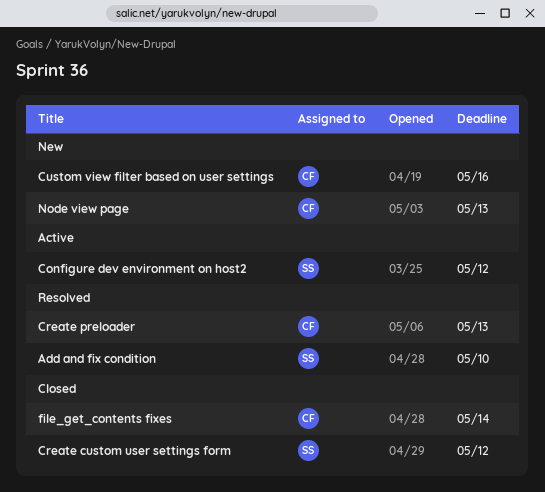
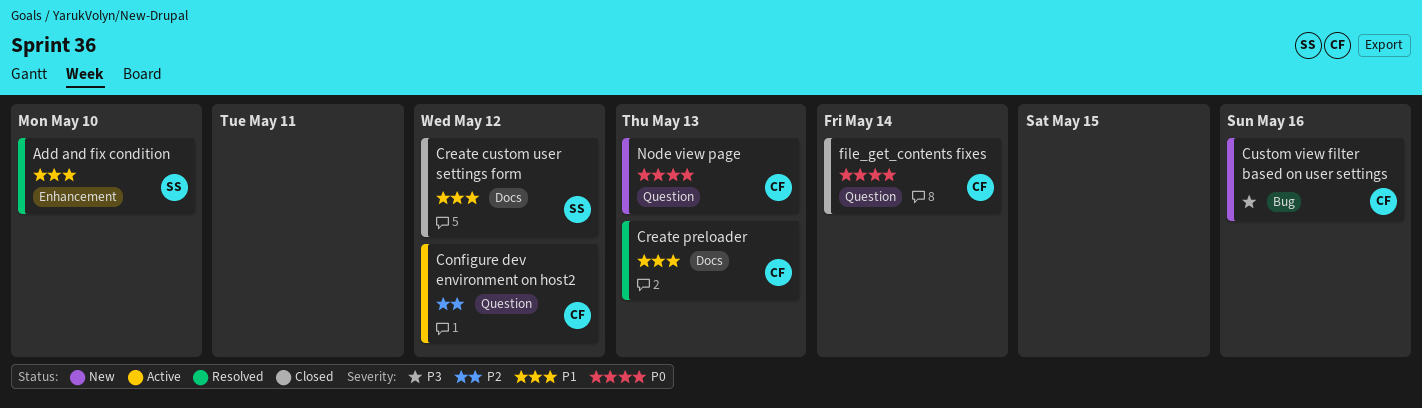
Configure dev environment on host2, owner: SS -> CF

